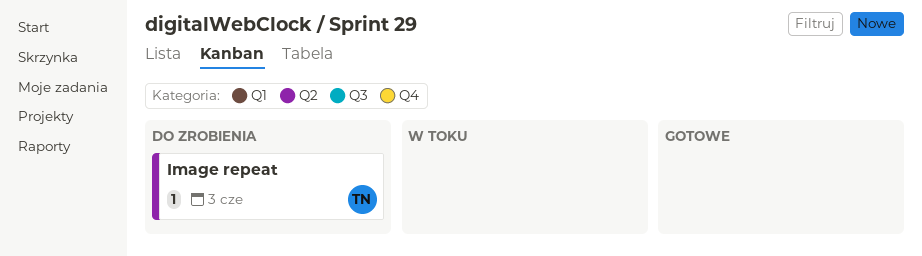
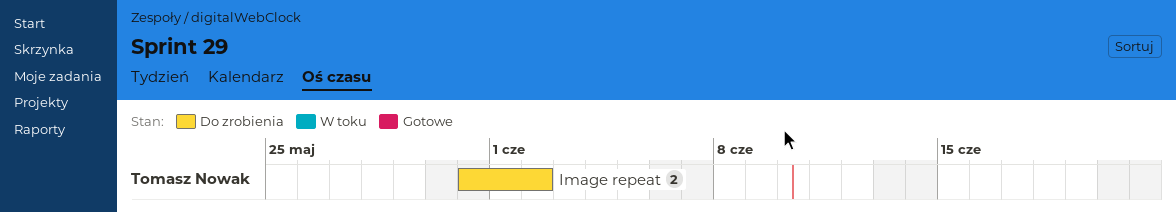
Image repeat, estimate: 1 -> 2
Image repeat, due: Jun 3 -> Jun 2

